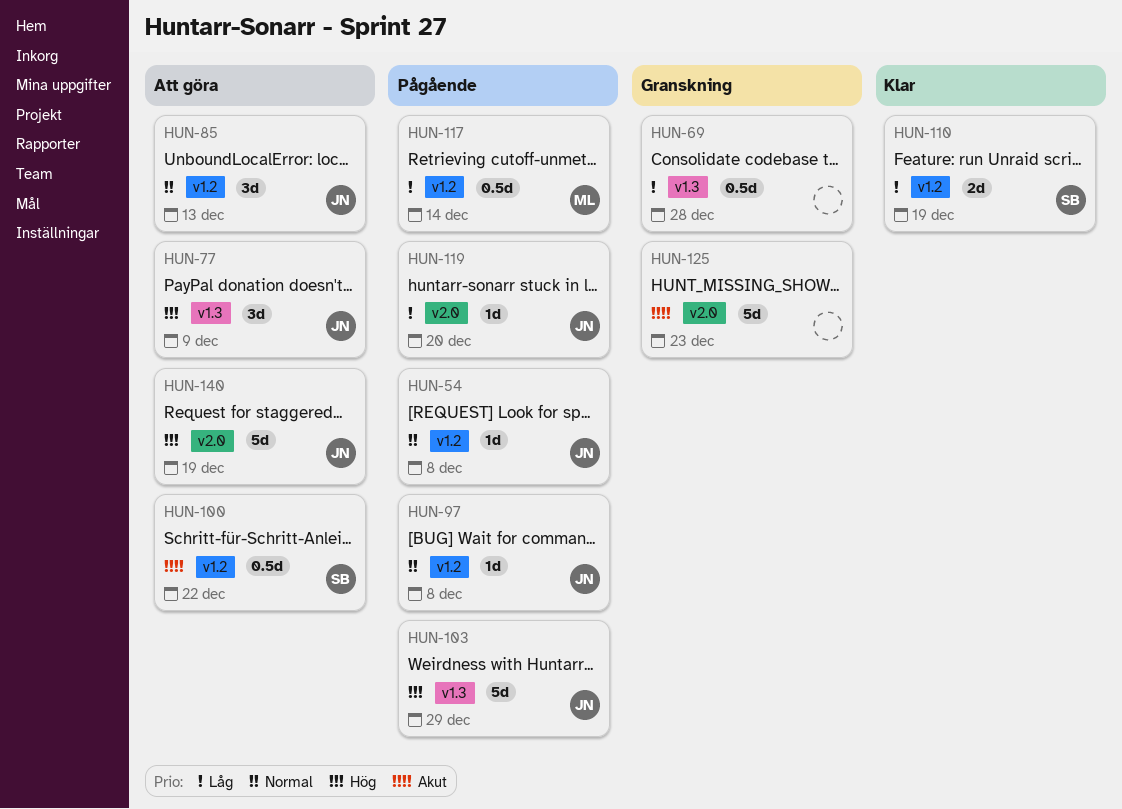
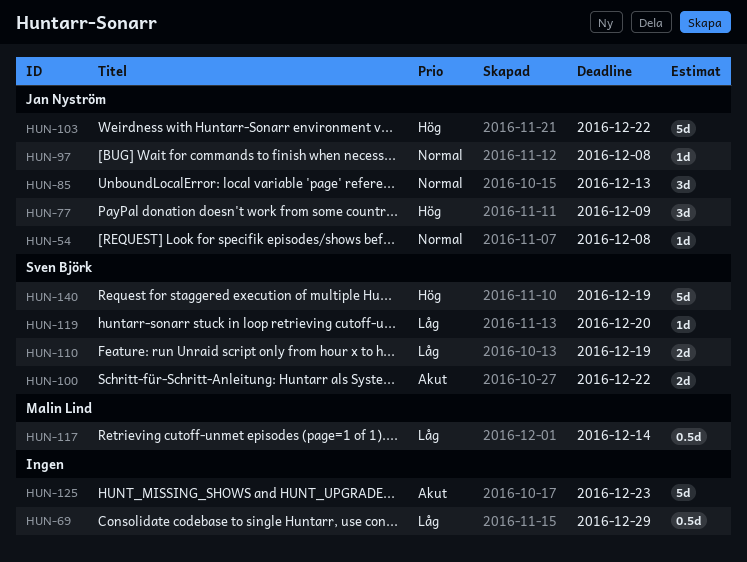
HUN-69, due: Dec 28 -> Dec 29
HUN-100, estimate: 0.5d -> 2d
HUN-103, due: Dec 29 -> Dec 22
HUN-119, owner: Jan Nyström -> Sven Björk
HUN-140, owner: Jan Nyström -> Sven Björk

